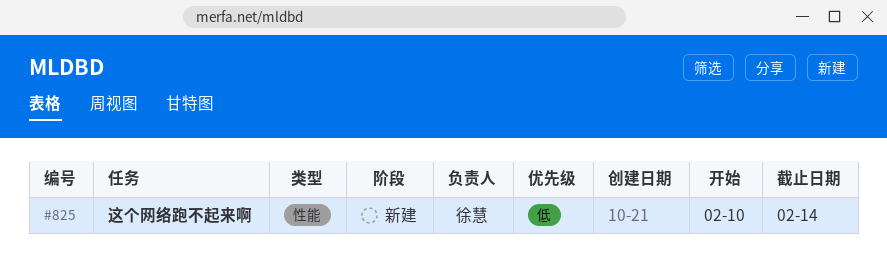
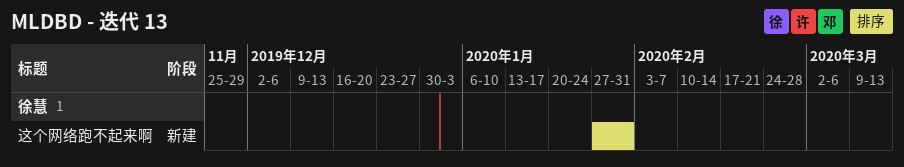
这个网络跑不起来啊, start: Feb 10 -> Jan 27
这个网络跑不起来啊, due: Feb 14 -> Jan 31

